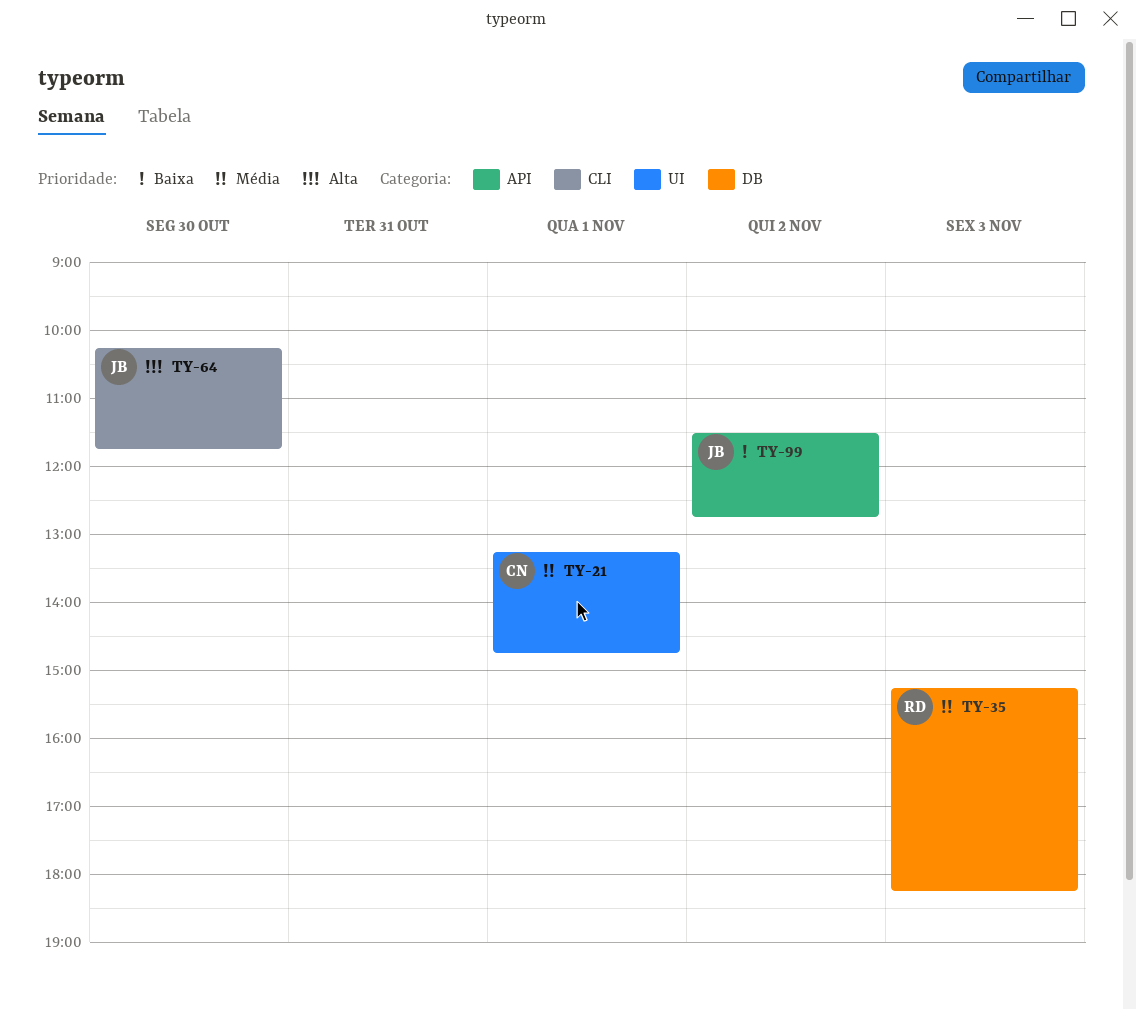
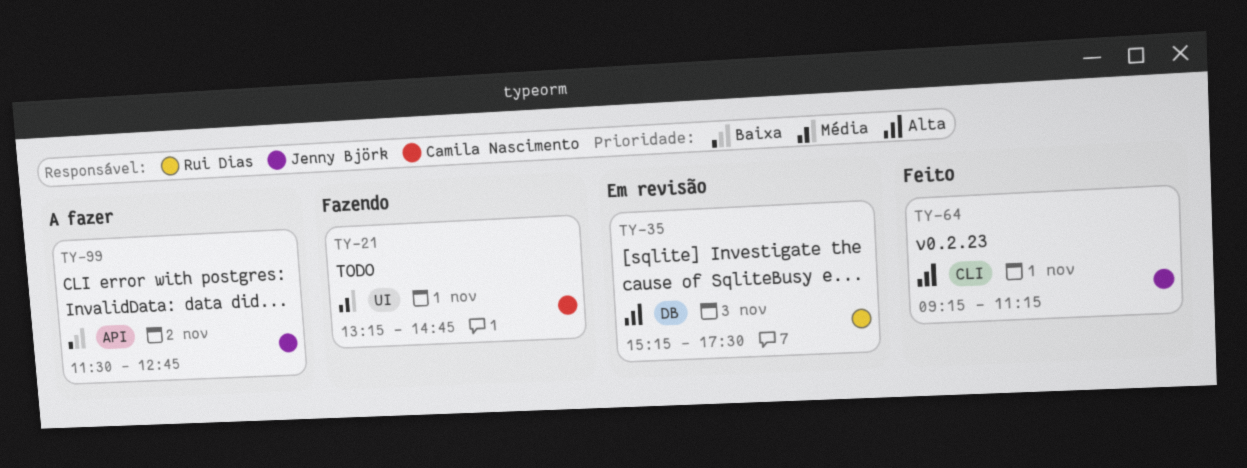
TY-35, priority: Média -> Alta
TY-35, ends: 18:15 -> 17:30
TY-64, day: Oct 30 -> Nov 1
TY-64, begins: 10:15 -> 09:15
TY-64, ends: 11:45 -> 11:15

